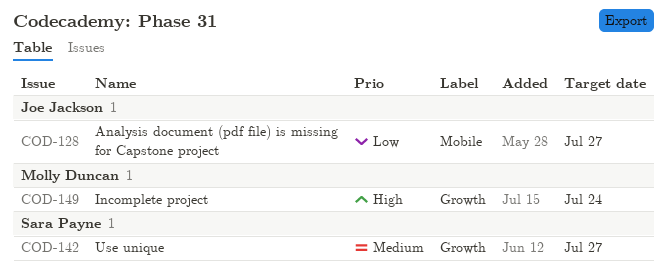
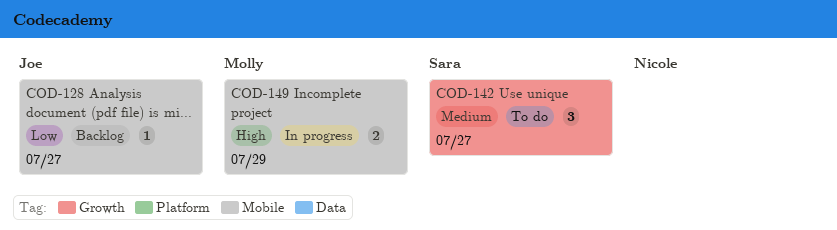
COD-149, label: Growth -> Mobile
COD-149, due: Jul 24 -> Jul 29

